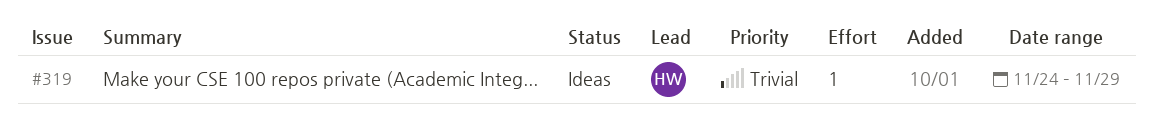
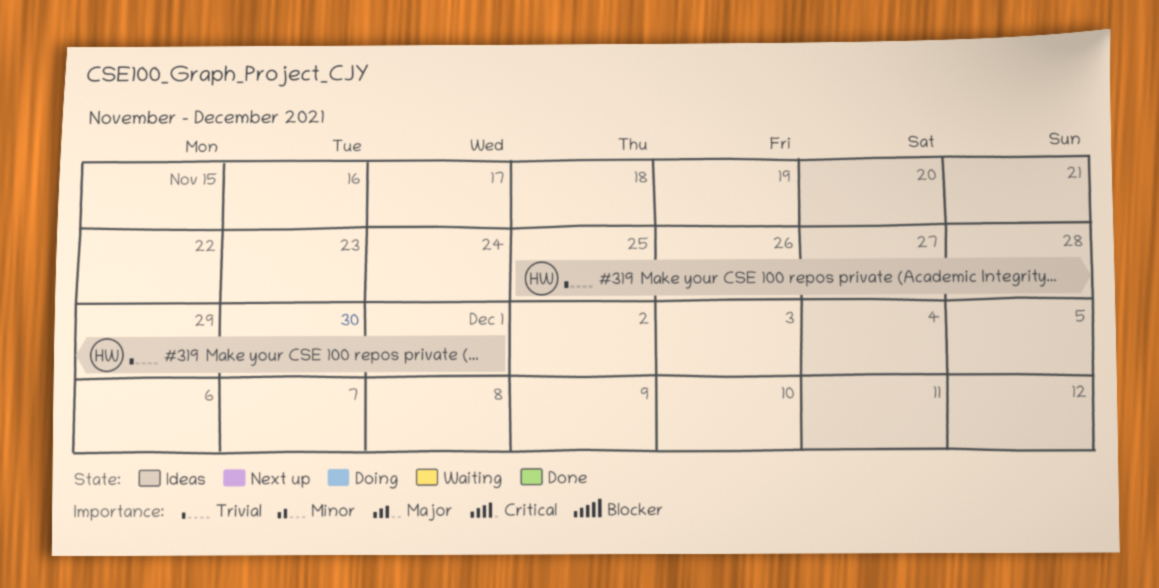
#319, start: Nov 24 -> Nov 25
#319, due: Nov 29 -> Dec 1

